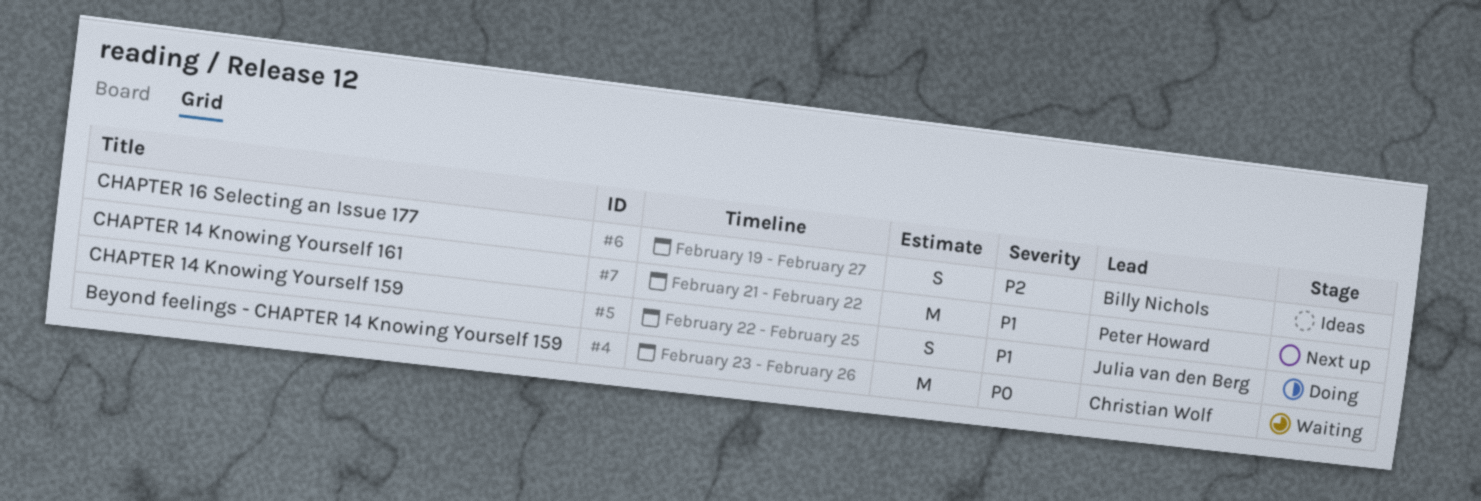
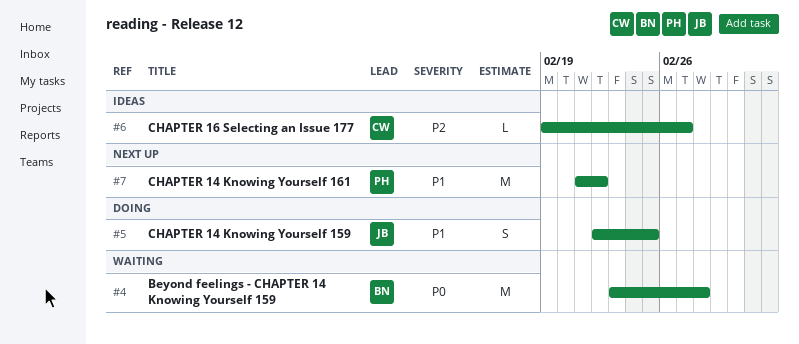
#4, owner: Christian Wolf -> Billy Nichols
#4, due: Feb 26 -> Feb 28
#6, owner: Billy Nichols -> Christian Wolf
#6, estimate: S -> L

